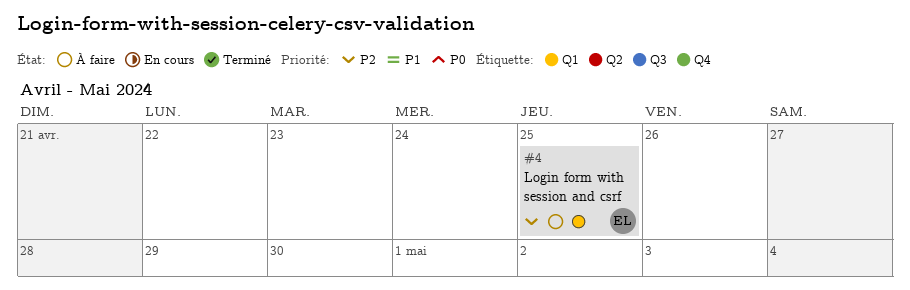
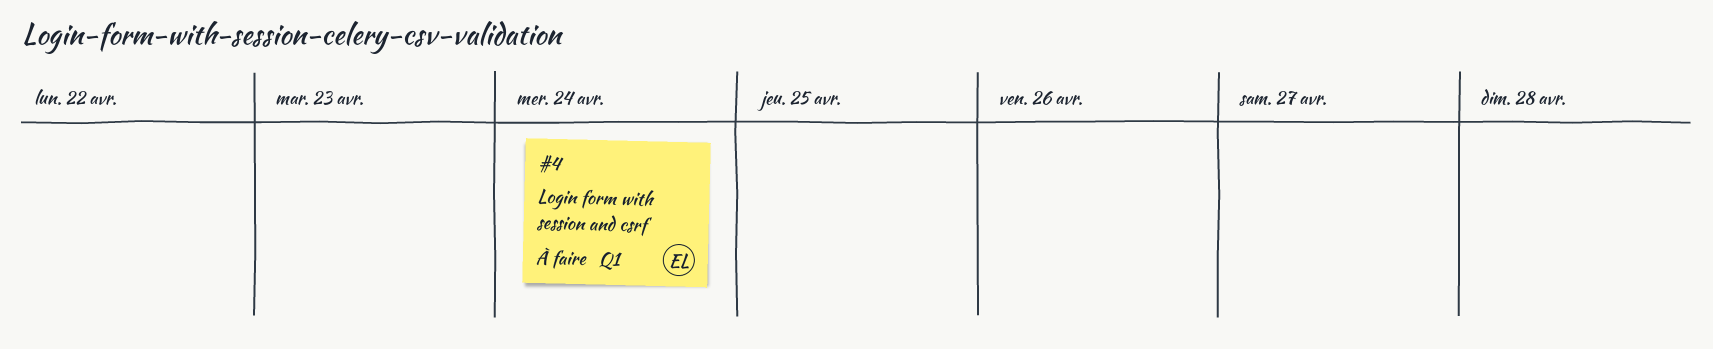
#4, due: Apr 25 -> Apr 24

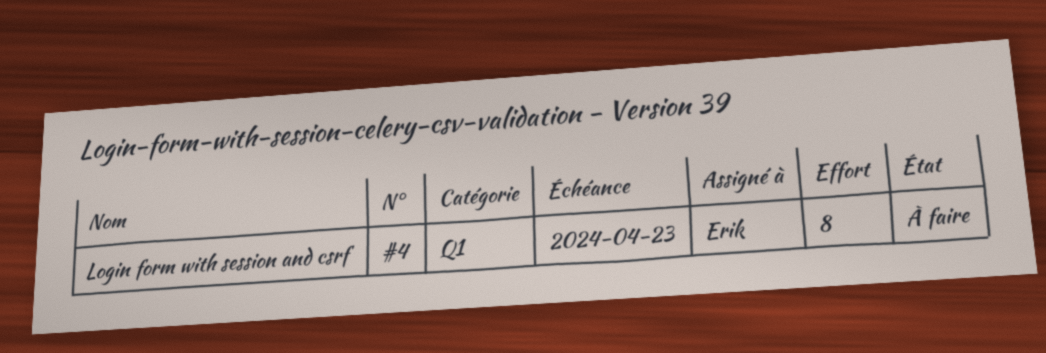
#4, due: Apr 24 -> Apr 23

